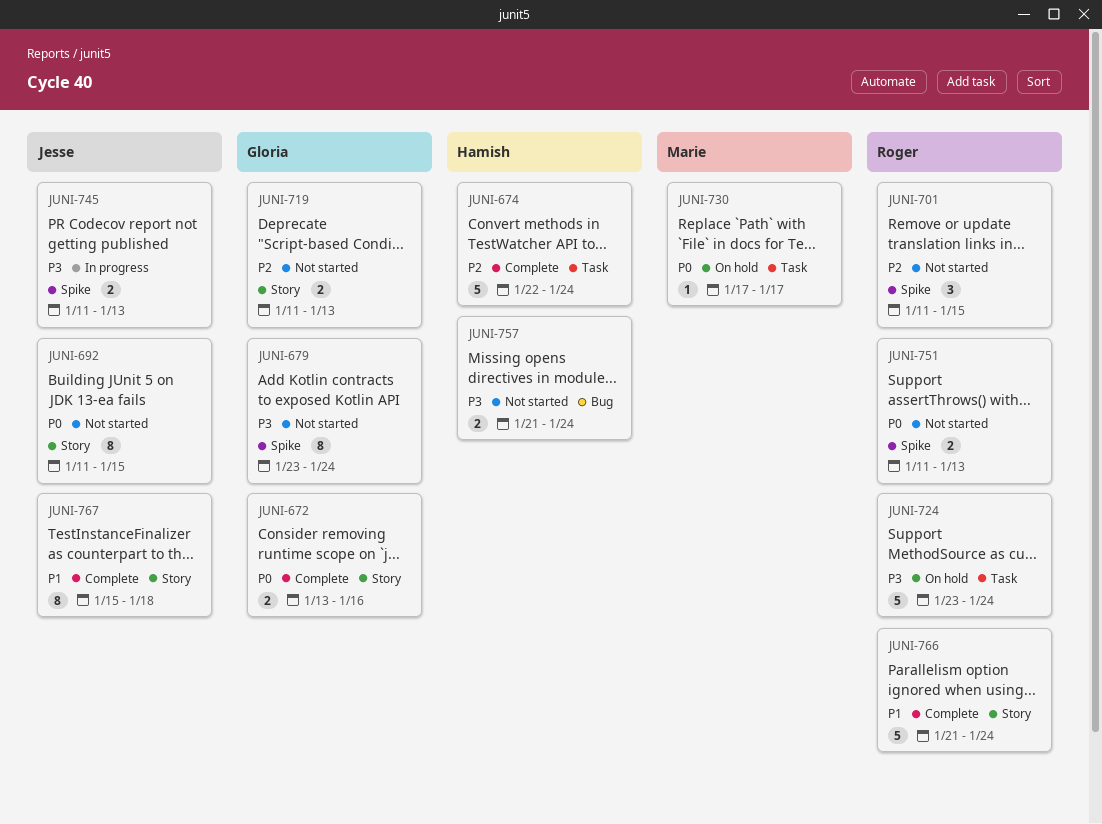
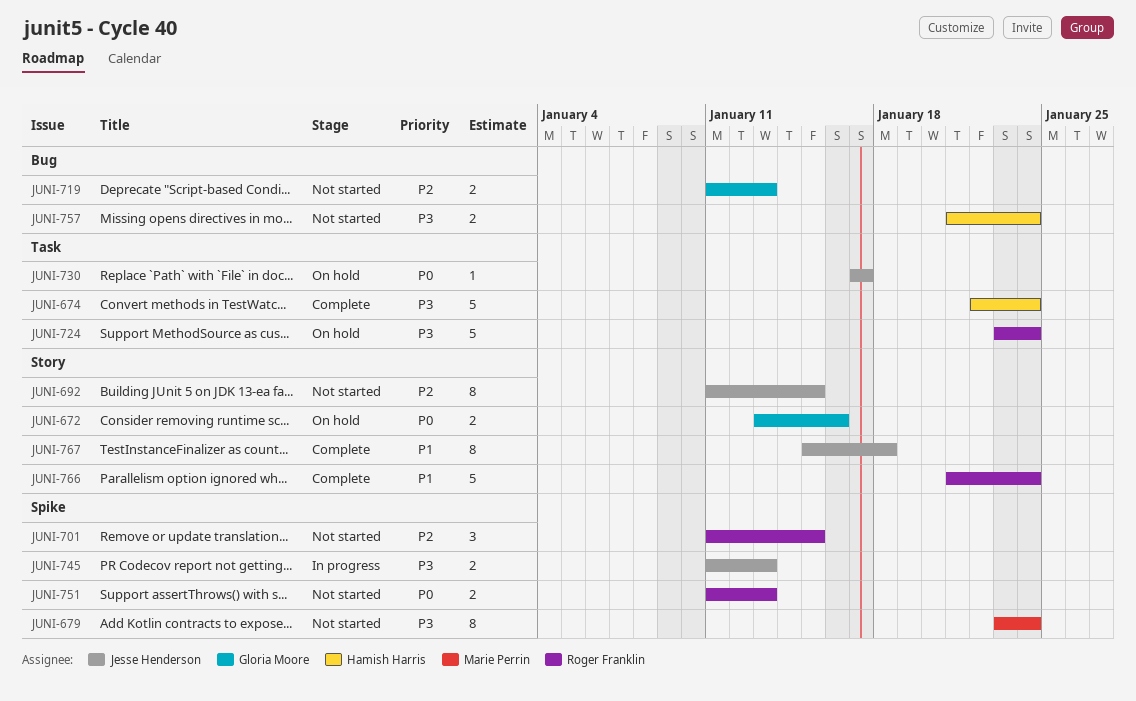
JUNI-672, status: Complete -> On hold
JUNI-674, priority: P2 -> P3
JUNI-679, owner: Gloria Moore -> Marie Perrin
JUNI-692, priority: P0 -> P2
JUNI-719, label: Story -> Bug
JUNI-730, owner: Marie Perrin -> Jesse Henderson

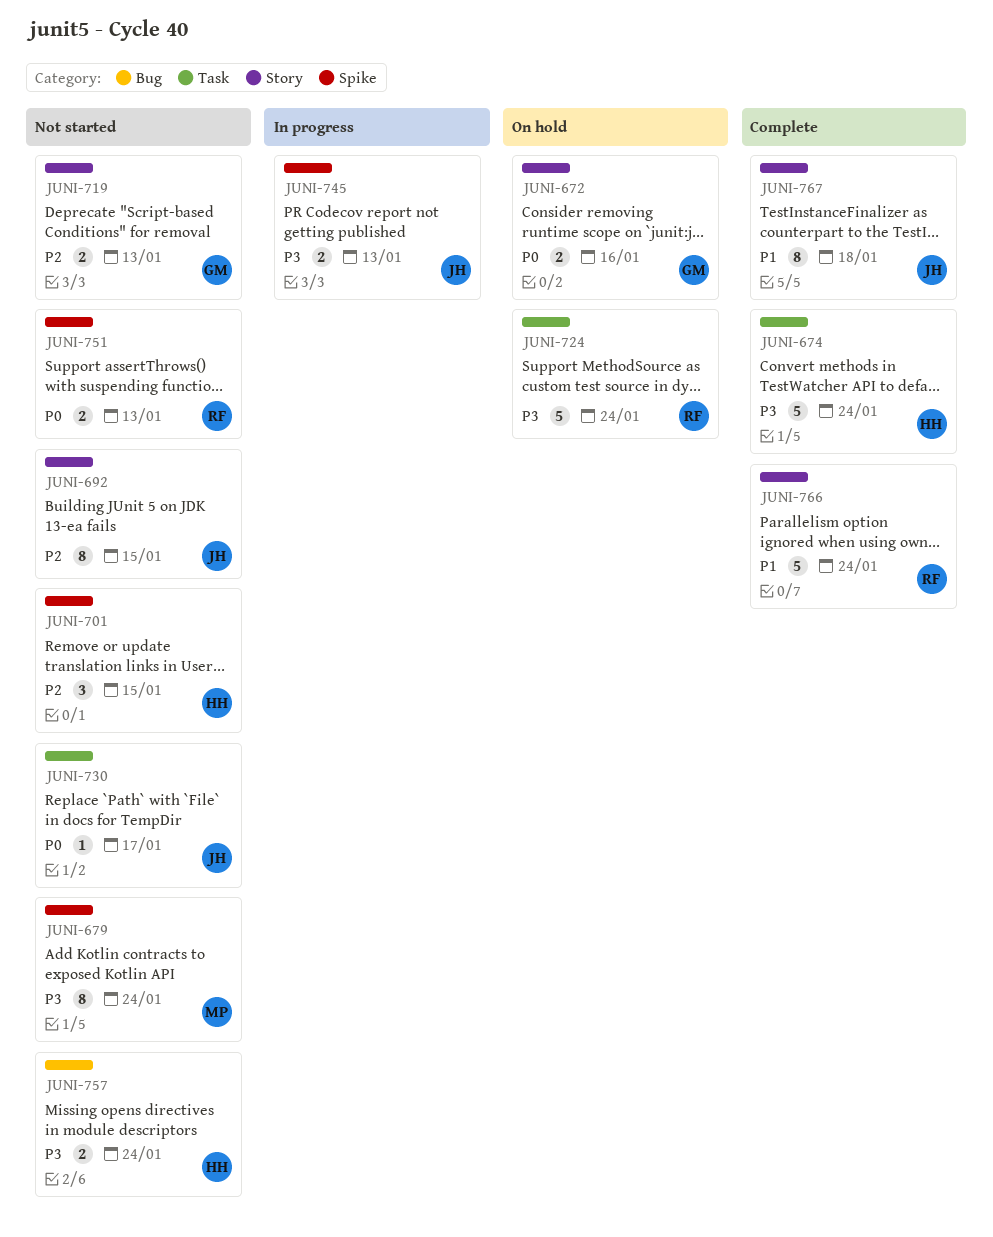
JUNI-701, owner: Roger Franklin -> Hamish Harris
JUNI-719, label: Bug -> Story
JUNI-730, status: On hold -> Not started

